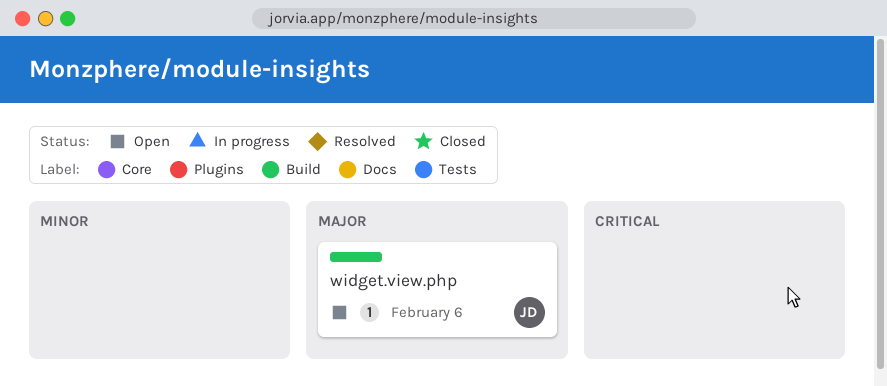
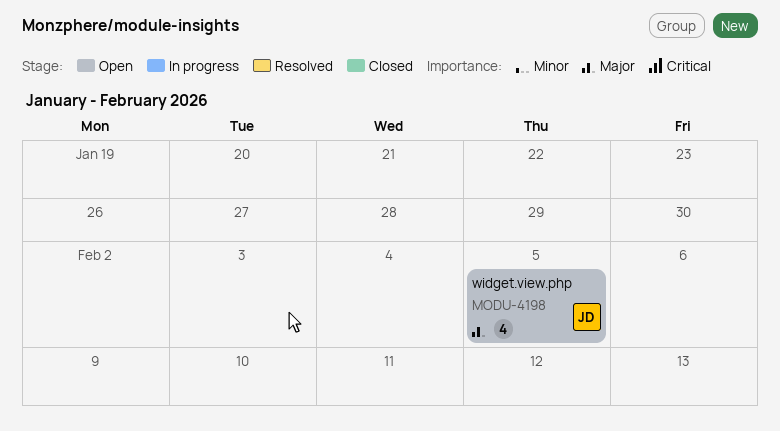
widget.view.php, estimate: 1 -> 4
widget.view.php, due: Feb 6 -> Feb 5

